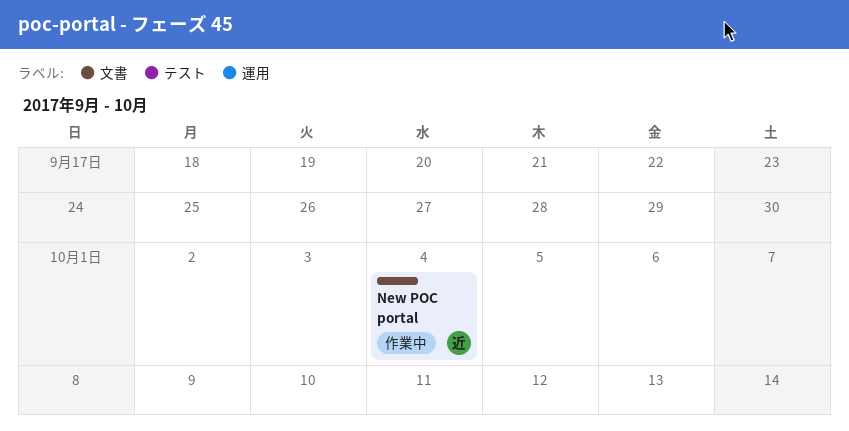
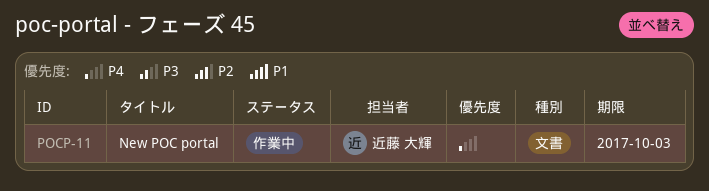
New POC portal, due: Oct 4 -> Oct 3

